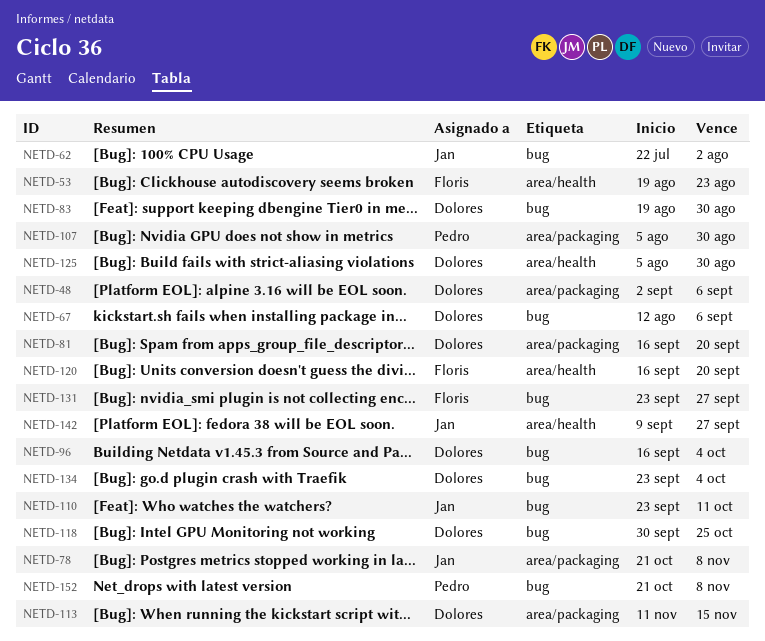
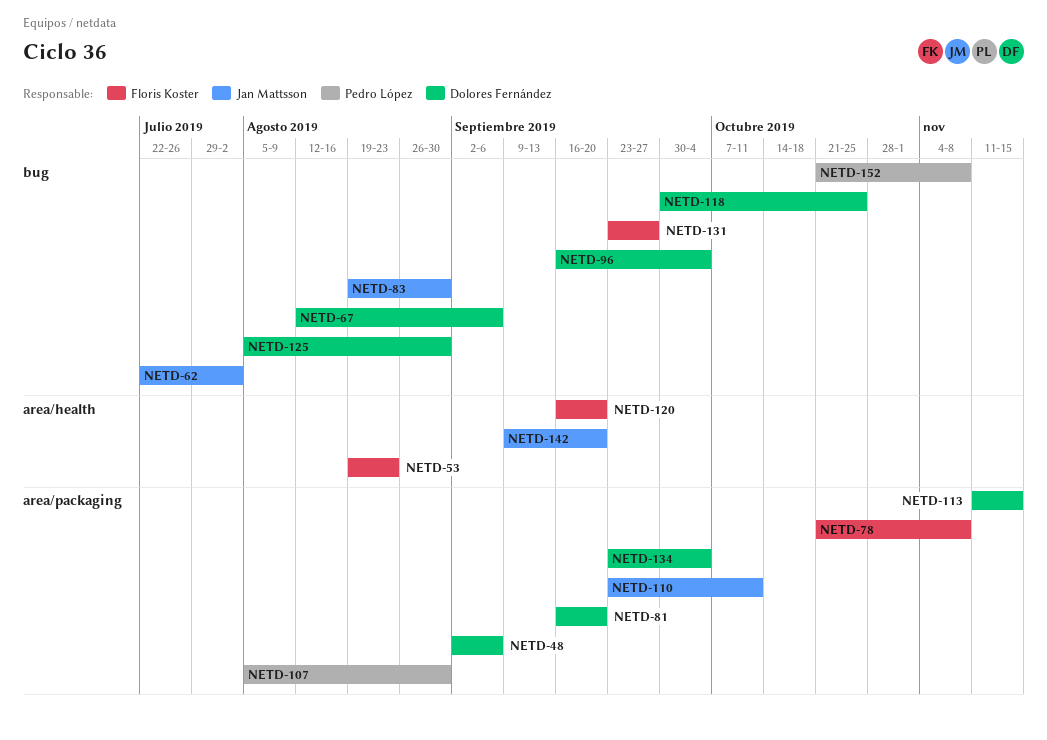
NETD-78, owner: Jan Mattsson -> Floris Koster
NETD-83, owner: Dolores Fernández -> Jan Mattsson
NETD-110, label: bug -> area/packaging
NETD-125, label: area/health -> bug
NETD-134, label: bug -> area/packaging
NETD-142, due: Sep 27 -> Sep 20

